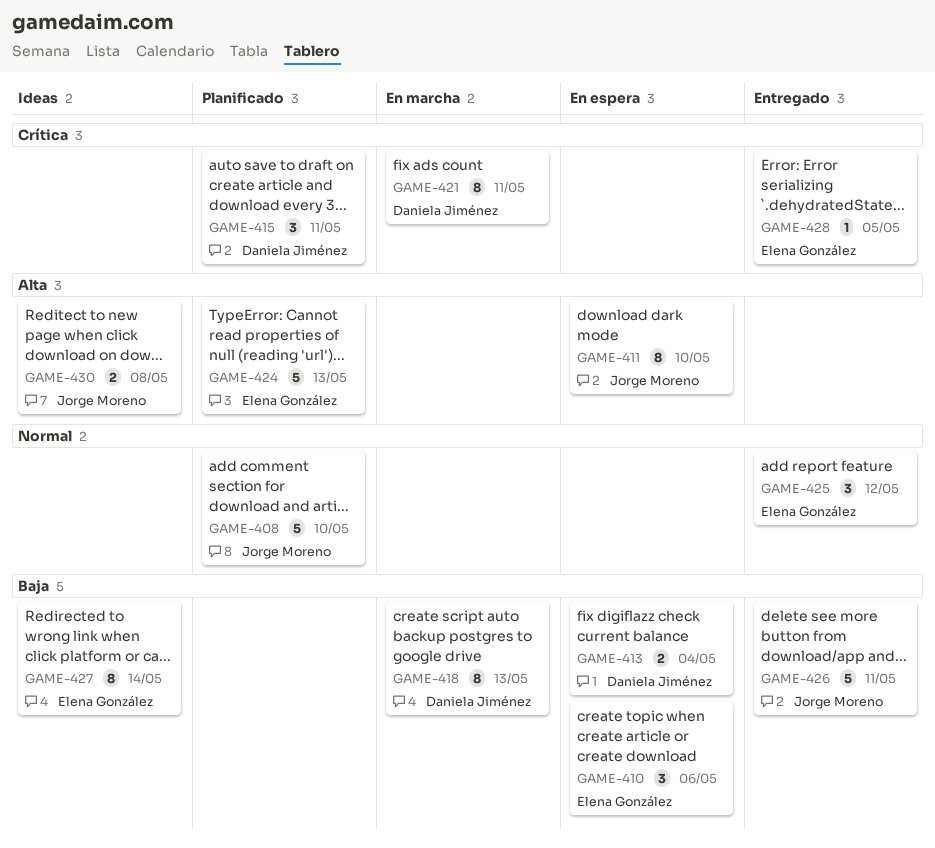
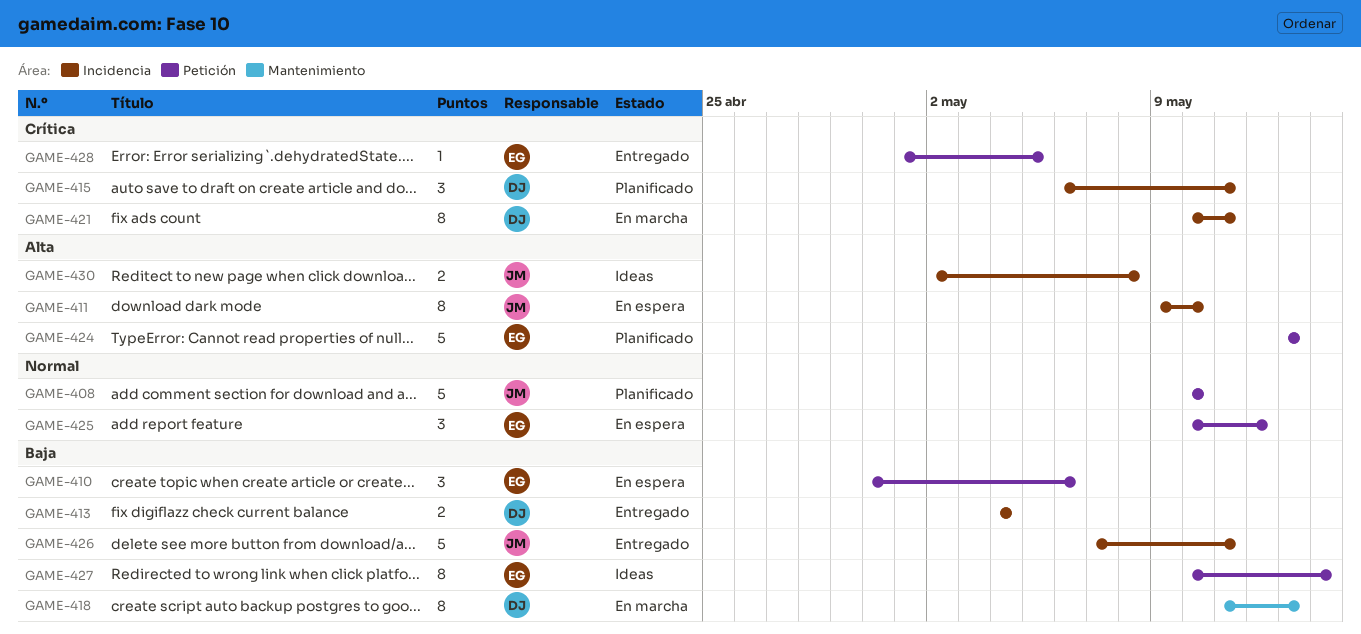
GAME-413, status: En espera -> Entregado
GAME-425, status: Entregado -> En espera

